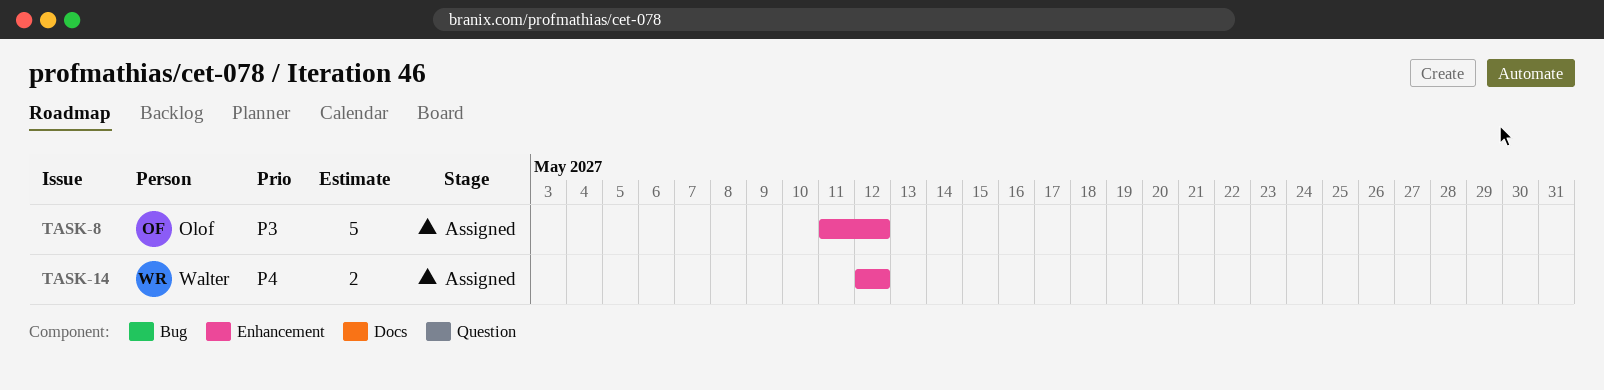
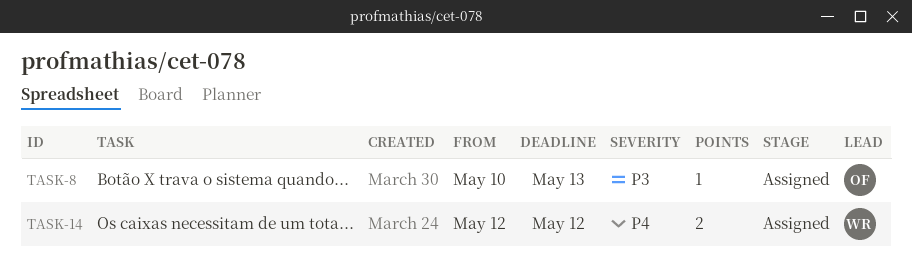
TASK-8, estimate: 5 -> 1
TASK-8, start: May 11 -> May 10
TASK-8, due: May 12 -> May 13

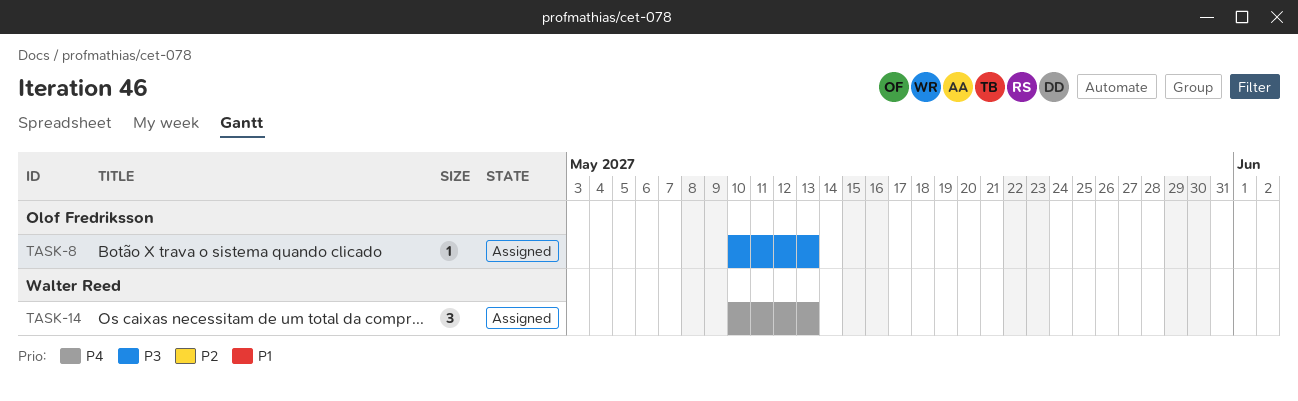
TASK-14, estimate: 2 -> 3
TASK-14, start: May 12 -> May 10
TASK-14, due: May 12 -> May 13

